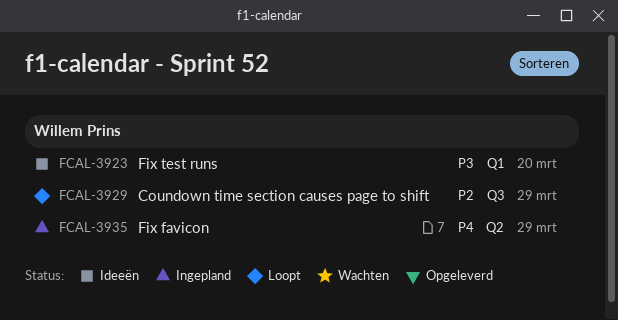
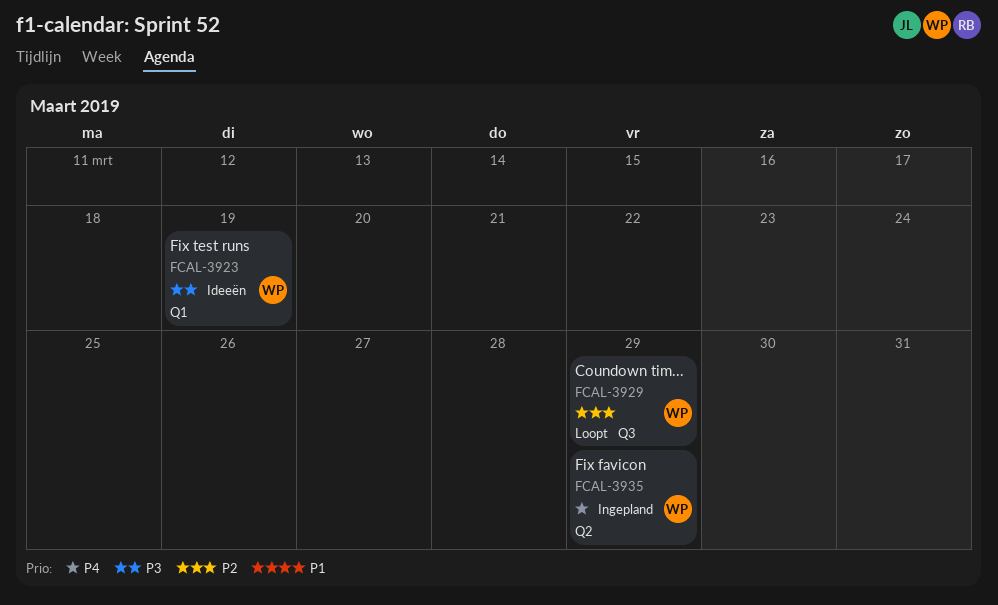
FCAL-3923, due: Mar 20 -> Mar 19

